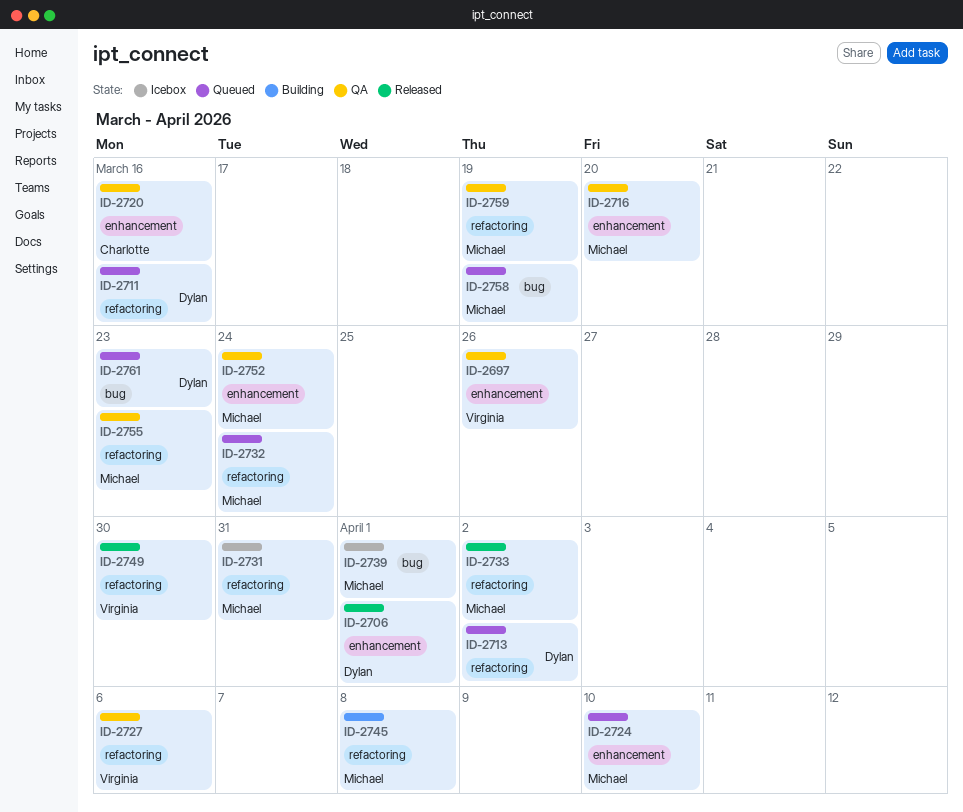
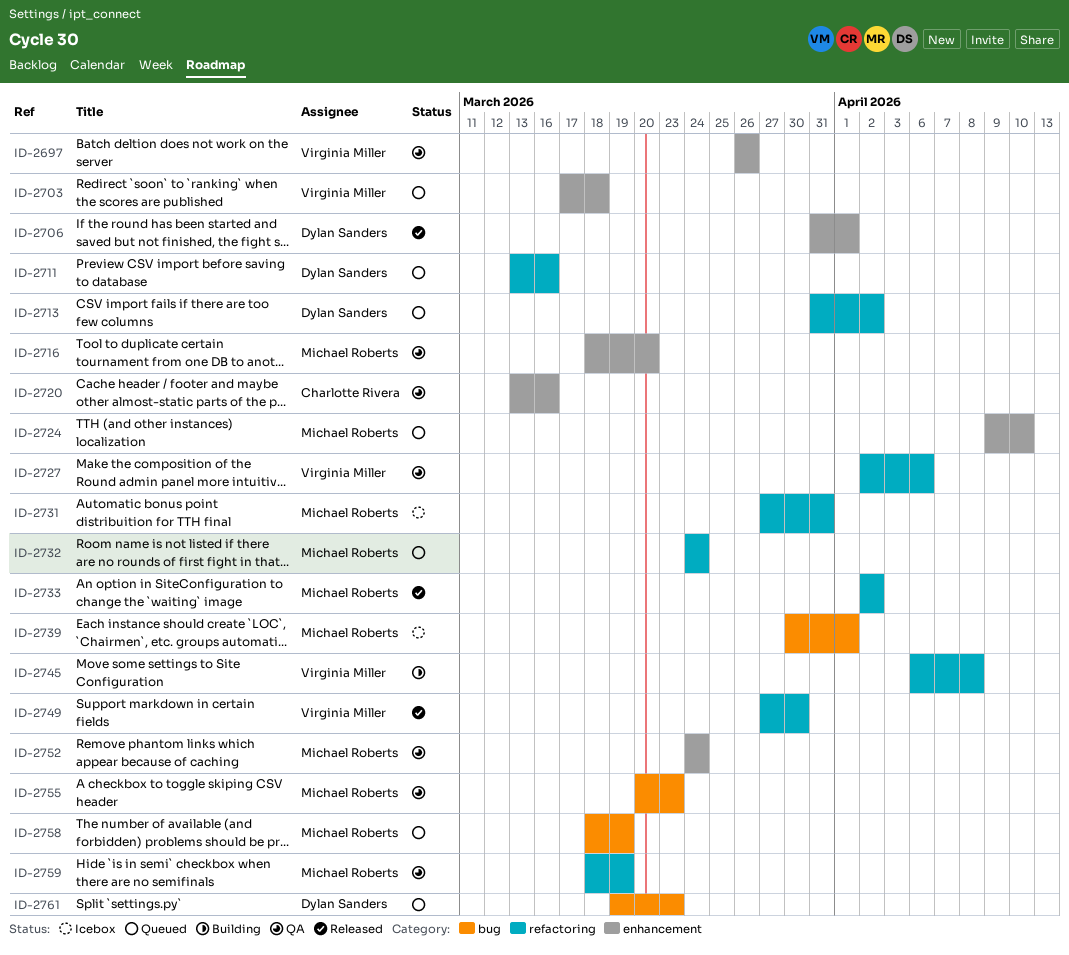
ID-2703: none -> present
ID-2745, owner: Michael Roberts -> Virginia Miller
ID-2755, label: refactoring -> bug

